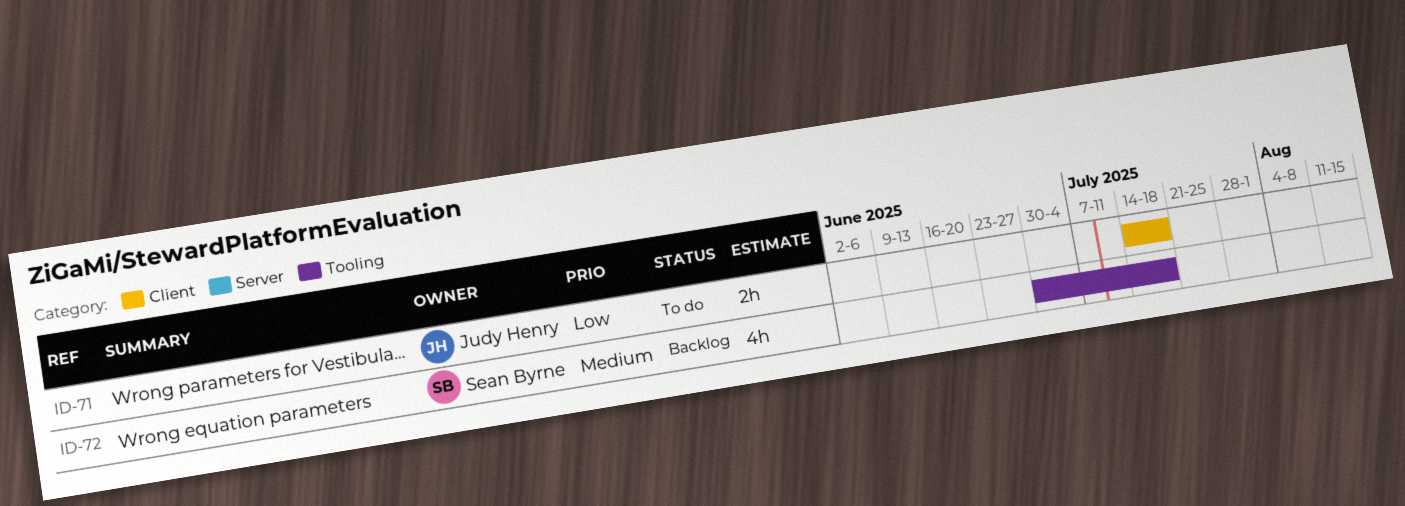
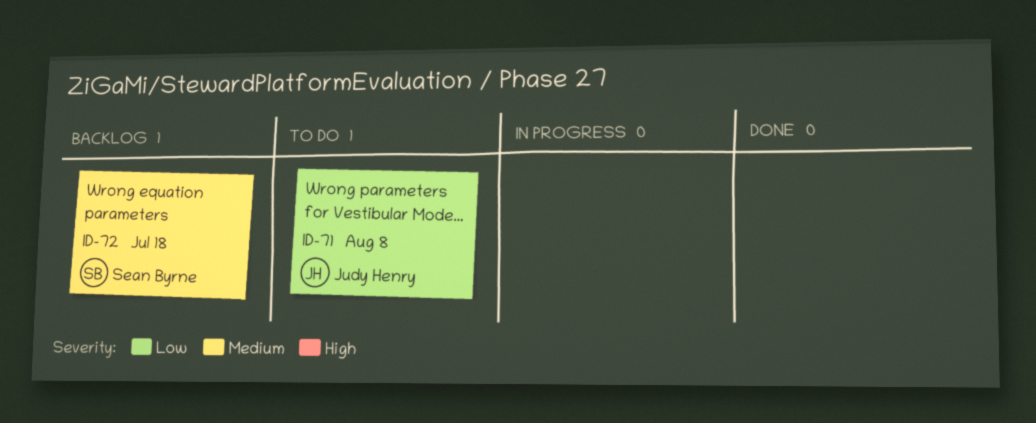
ID-71, due: Jul 18 -> Aug 8

